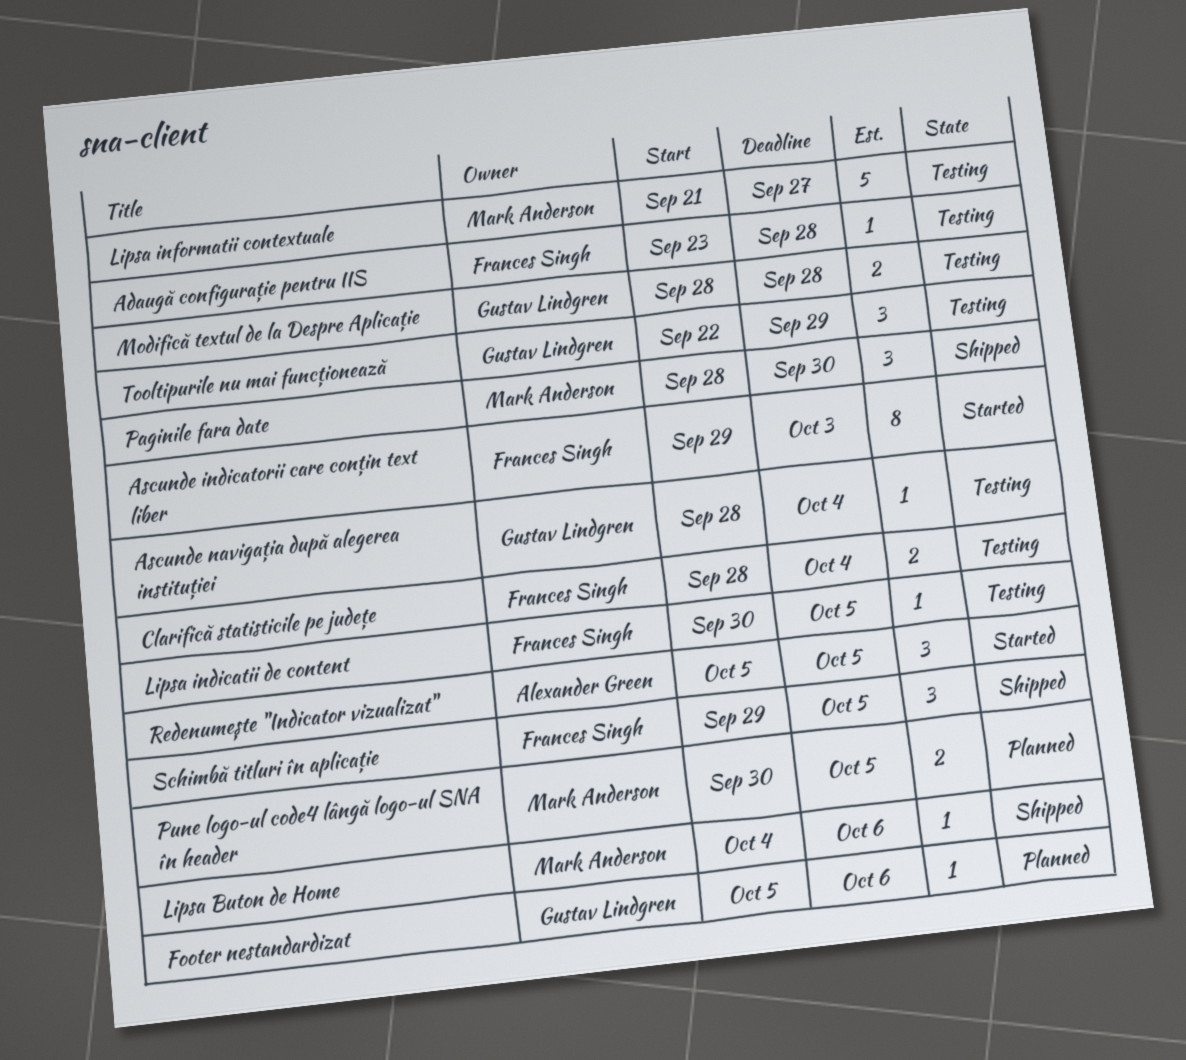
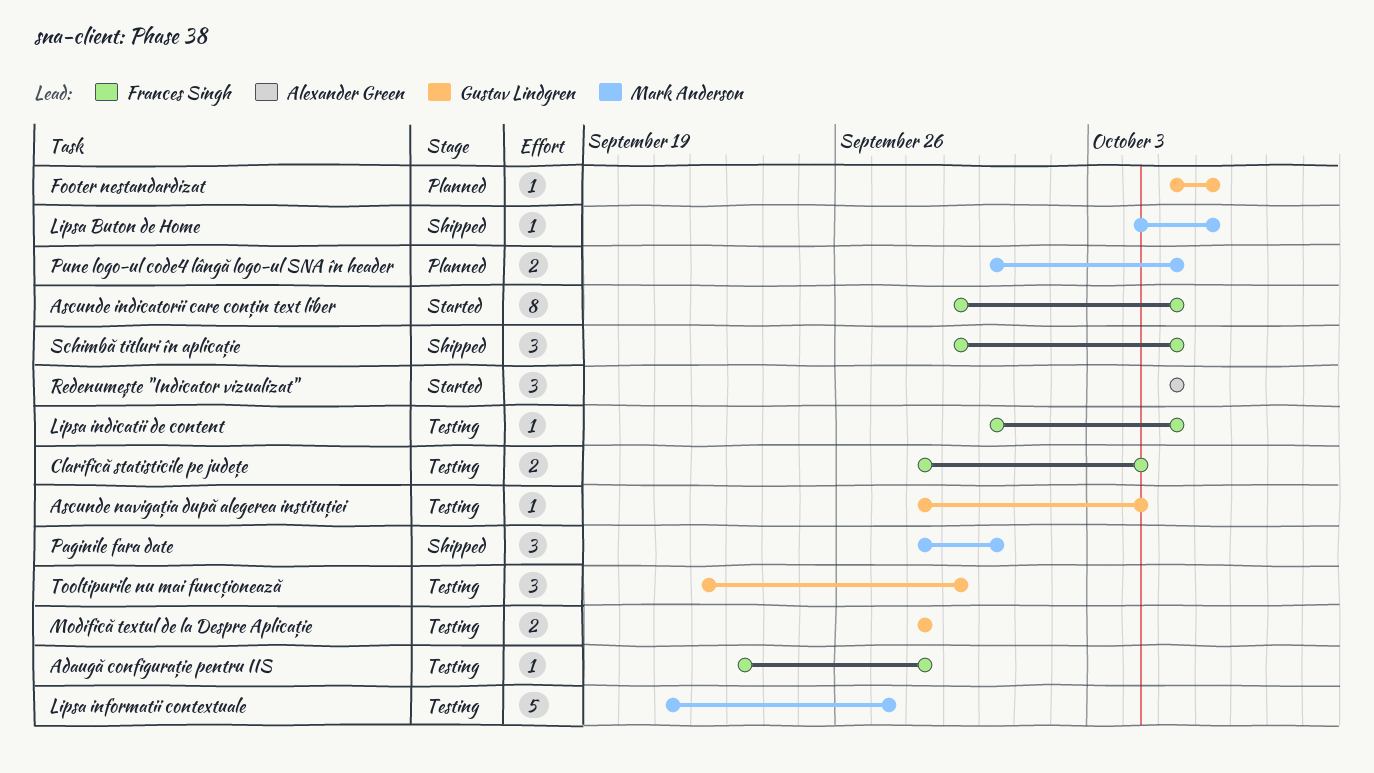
Ascunde indicatorii care conțin text liber, due: Oct 3 -> Oct 5

